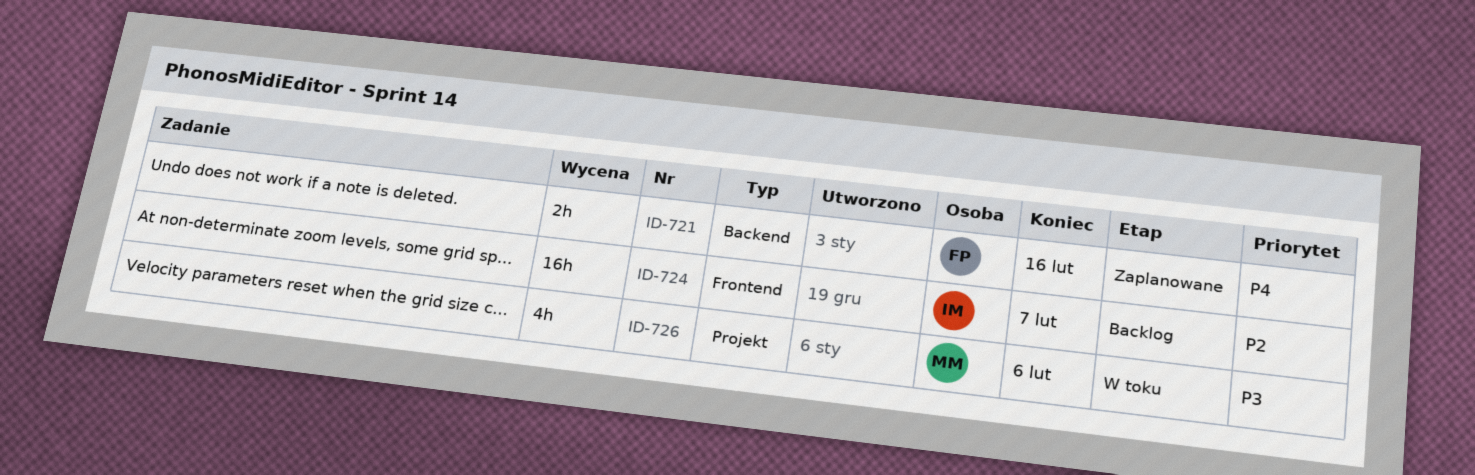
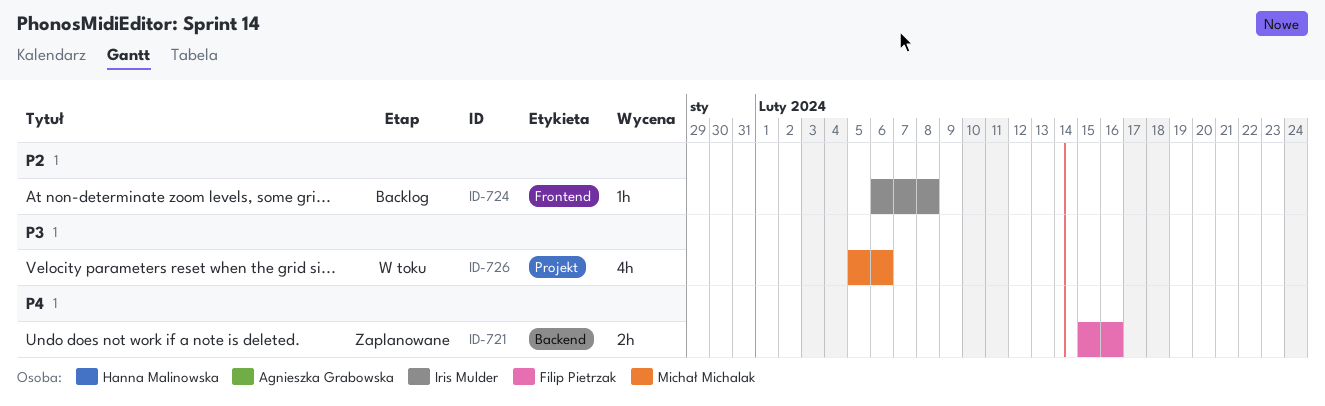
ID-724, estimate: 16h -> 1h
ID-724, due: Feb 7 -> Feb 8

